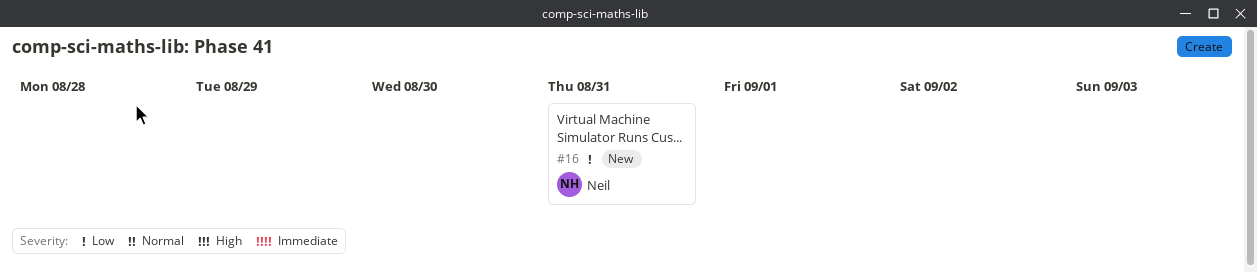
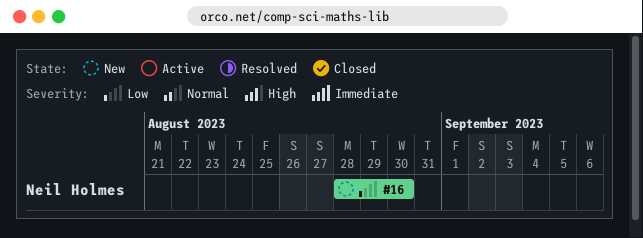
#16, due: Aug 31 -> Aug 30

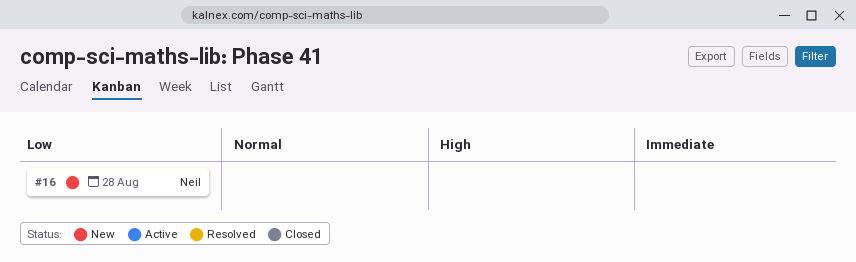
#16, due: Aug 30 -> Aug 28

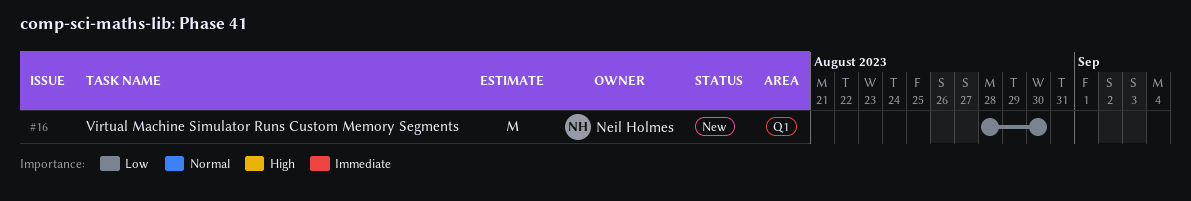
#16, due: Aug 28 -> Aug 30

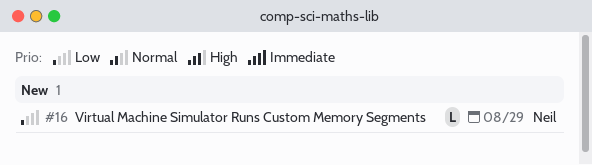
#16, estimate: M -> L
#16, due: Aug 30 -> Aug 29

